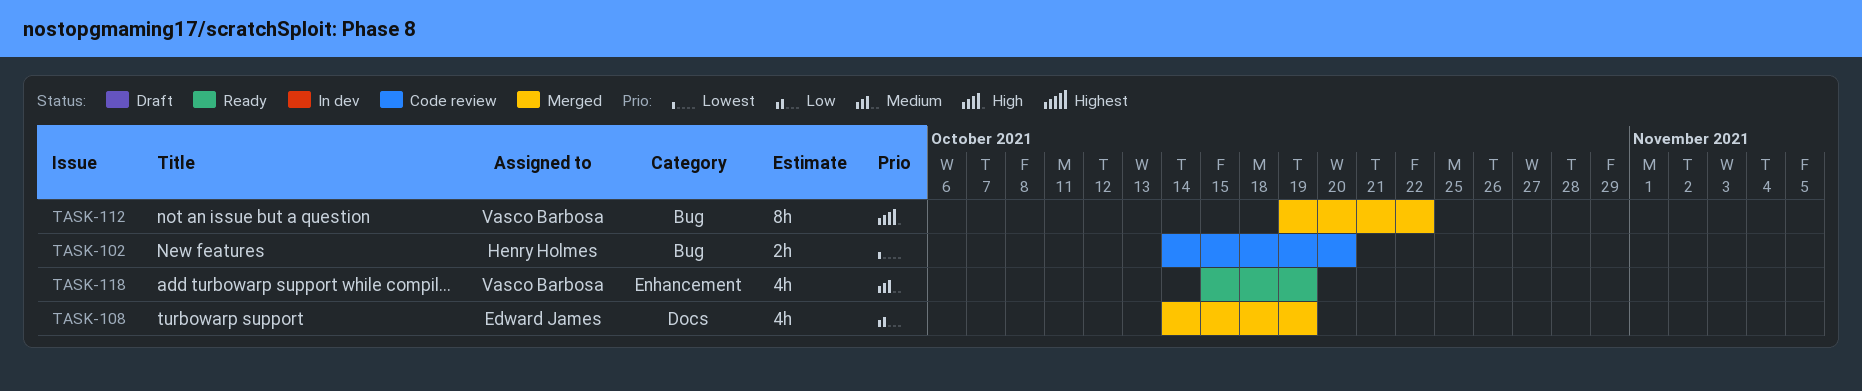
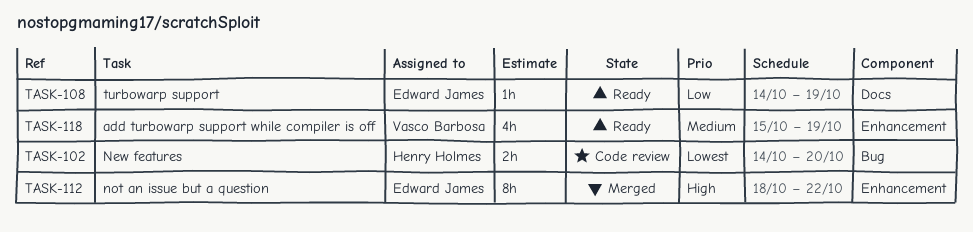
TASK-108, status: Merged -> Ready
TASK-108, estimate: 4h -> 1h
TASK-112, owner: Vasco Barbosa -> Edward James
TASK-112, label: Bug -> Enhancement
TASK-112, start: Oct 19 -> Oct 18

